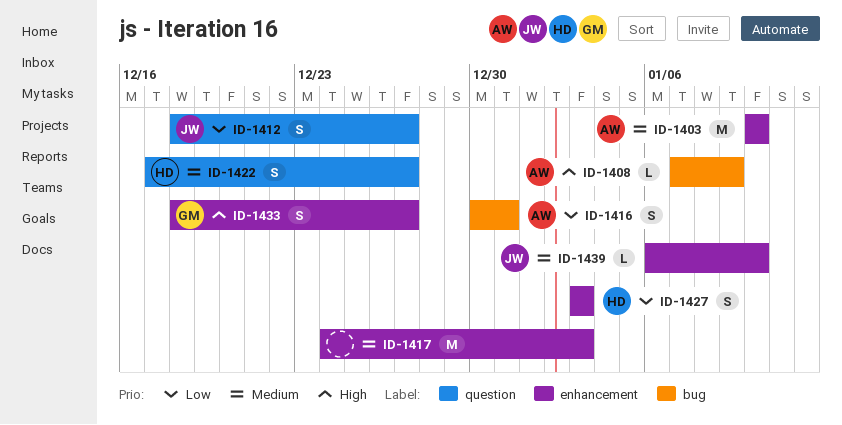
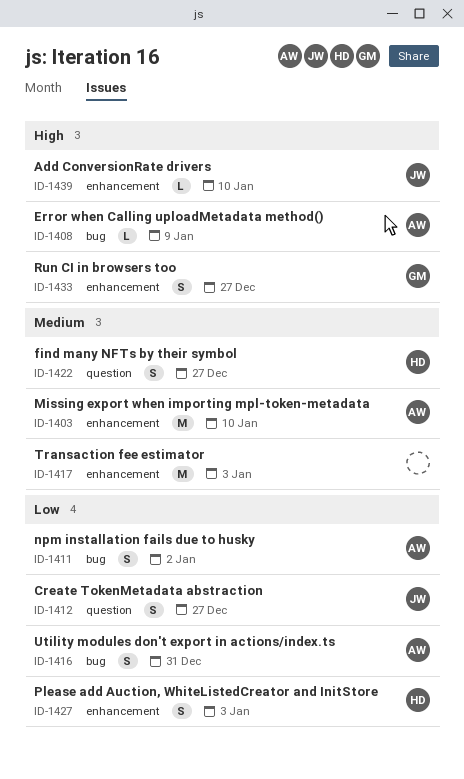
ID-1411: none -> present
ID-1439, priority: Medium -> High

